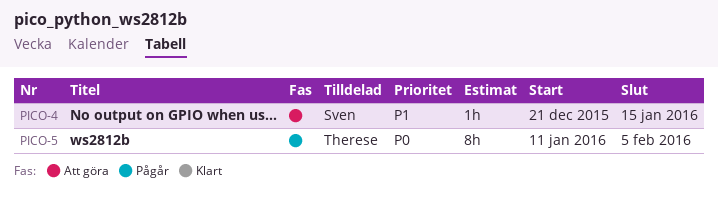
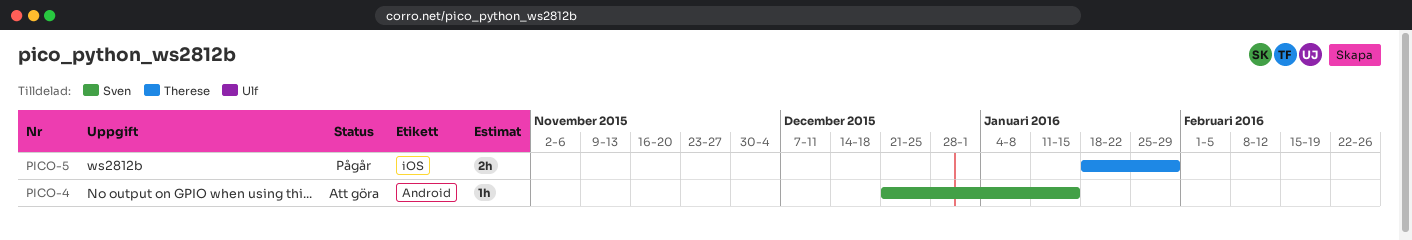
PICO-5, estimate: 8h -> 2h
PICO-5, start: Jan 11 -> Jan 18
PICO-5, due: Feb 5 -> Jan 29

